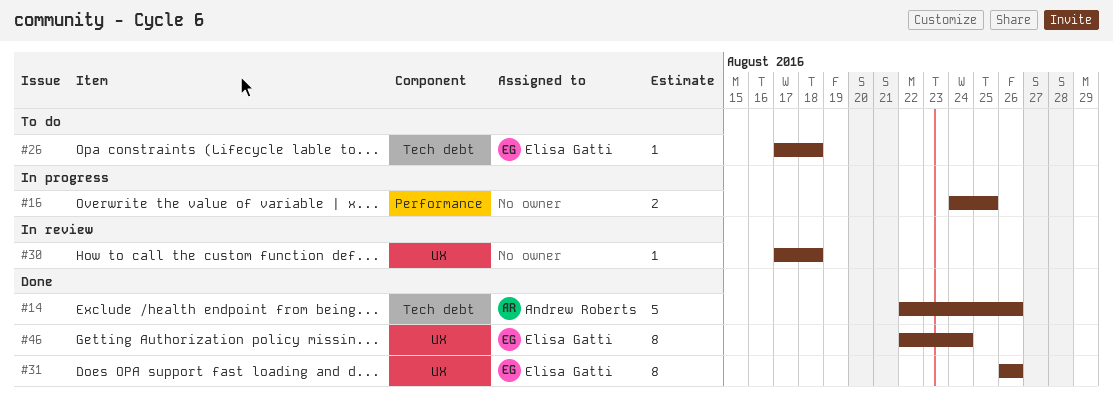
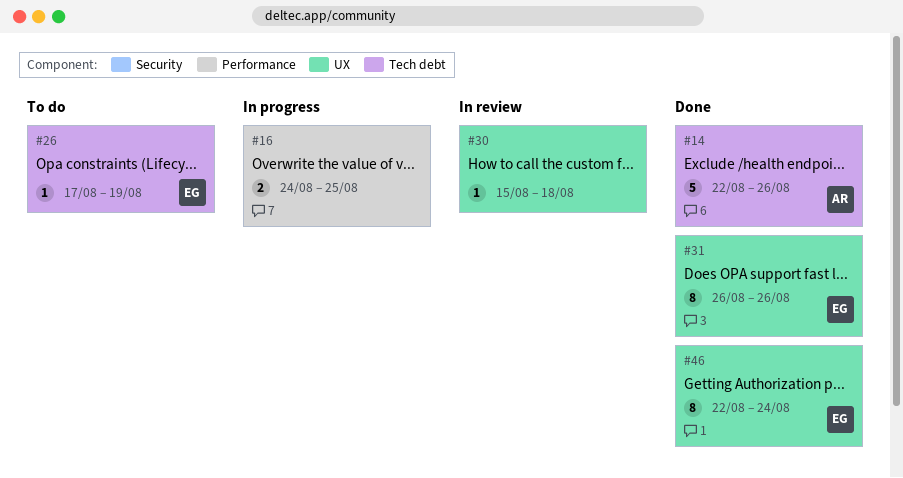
#26, due: Aug 18 -> Aug 19
#30, start: Aug 17 -> Aug 15

